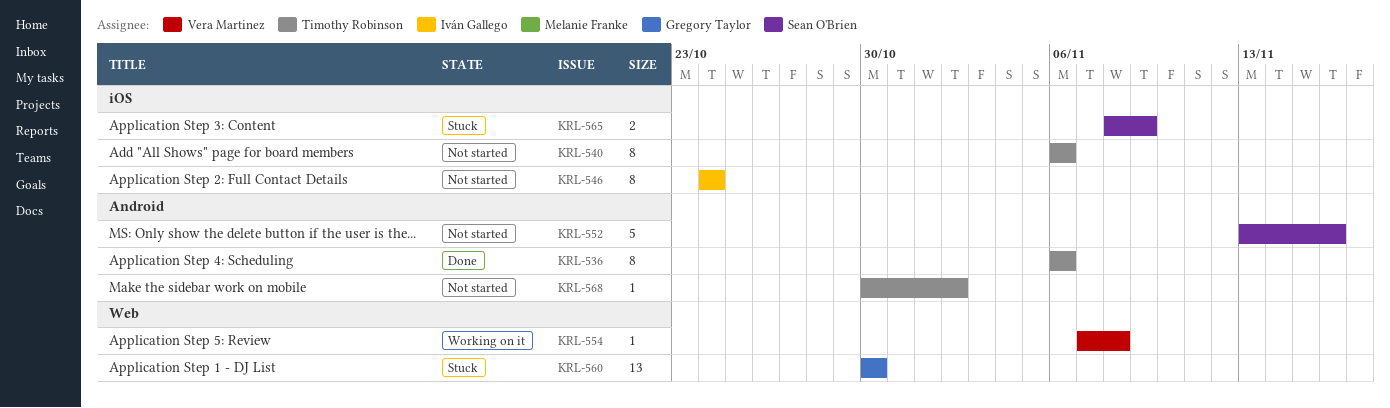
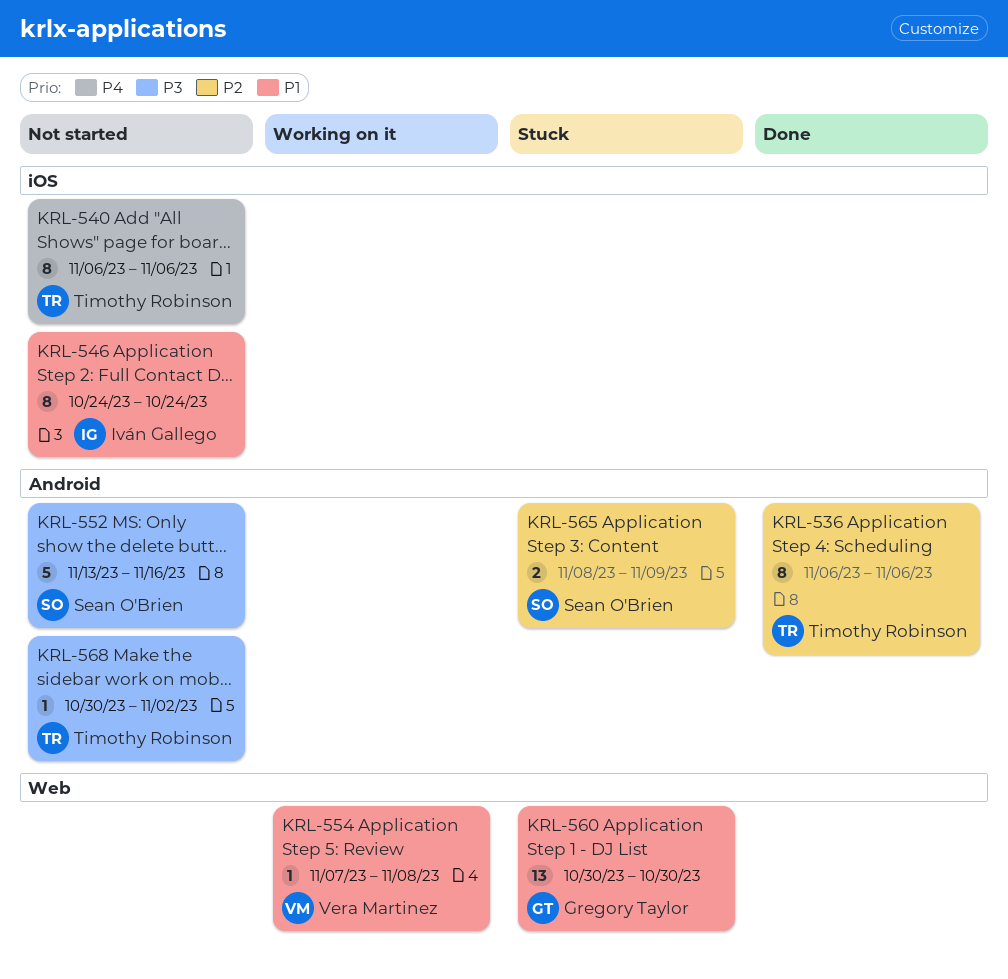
KRL-565, label: iOS -> Android

